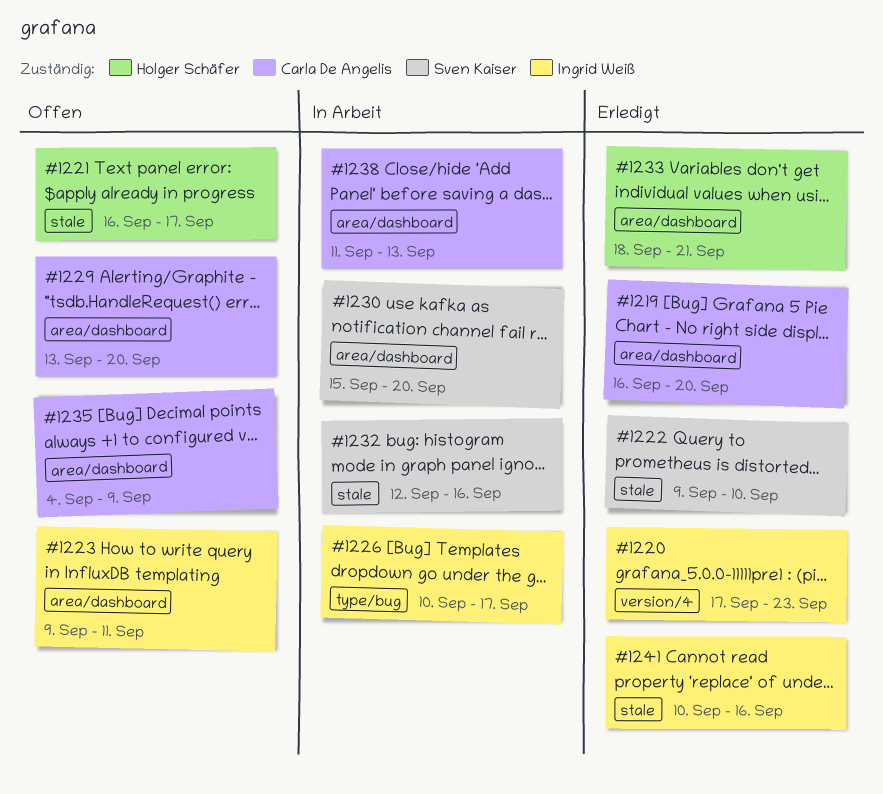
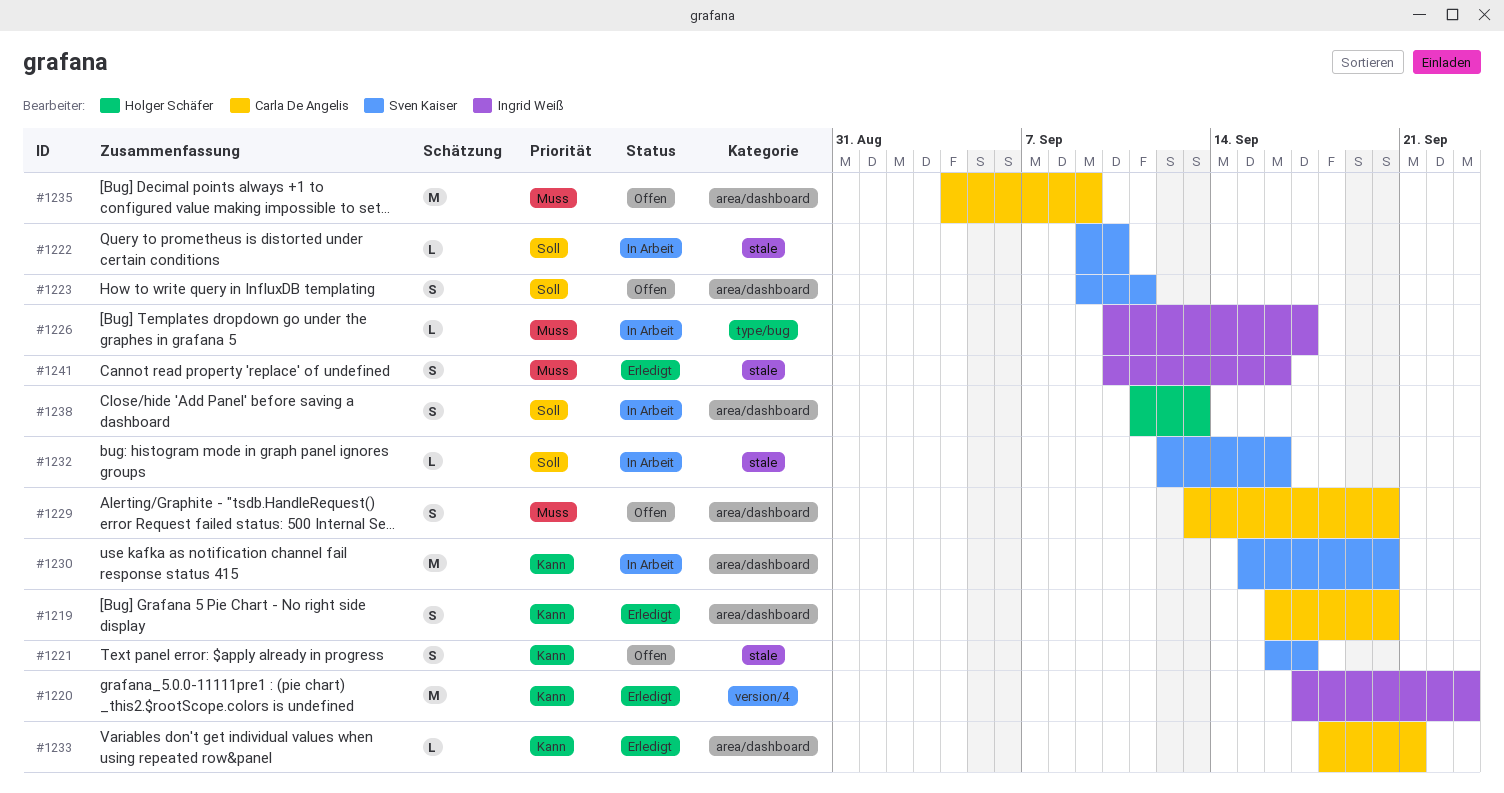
#1221, owner: Holger Schäfer -> Sven Kaiser
#1222, status: Erledigt -> In Arbeit
#1223, owner: Ingrid Weiß -> Sven Kaiser
#1233, owner: Holger Schäfer -> Carla De Angelis
#1238, owner: Carla De Angelis -> Holger Schäfer

